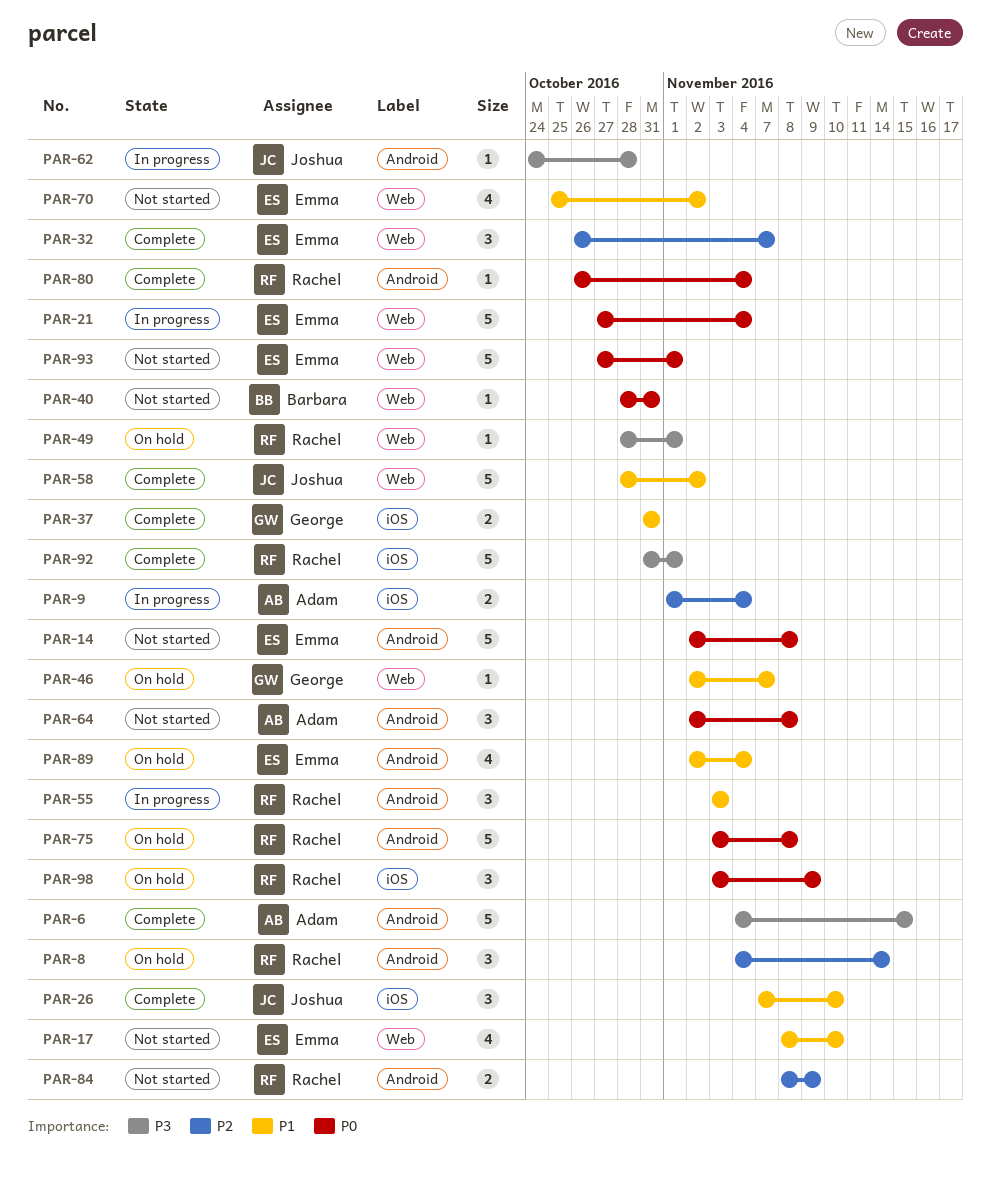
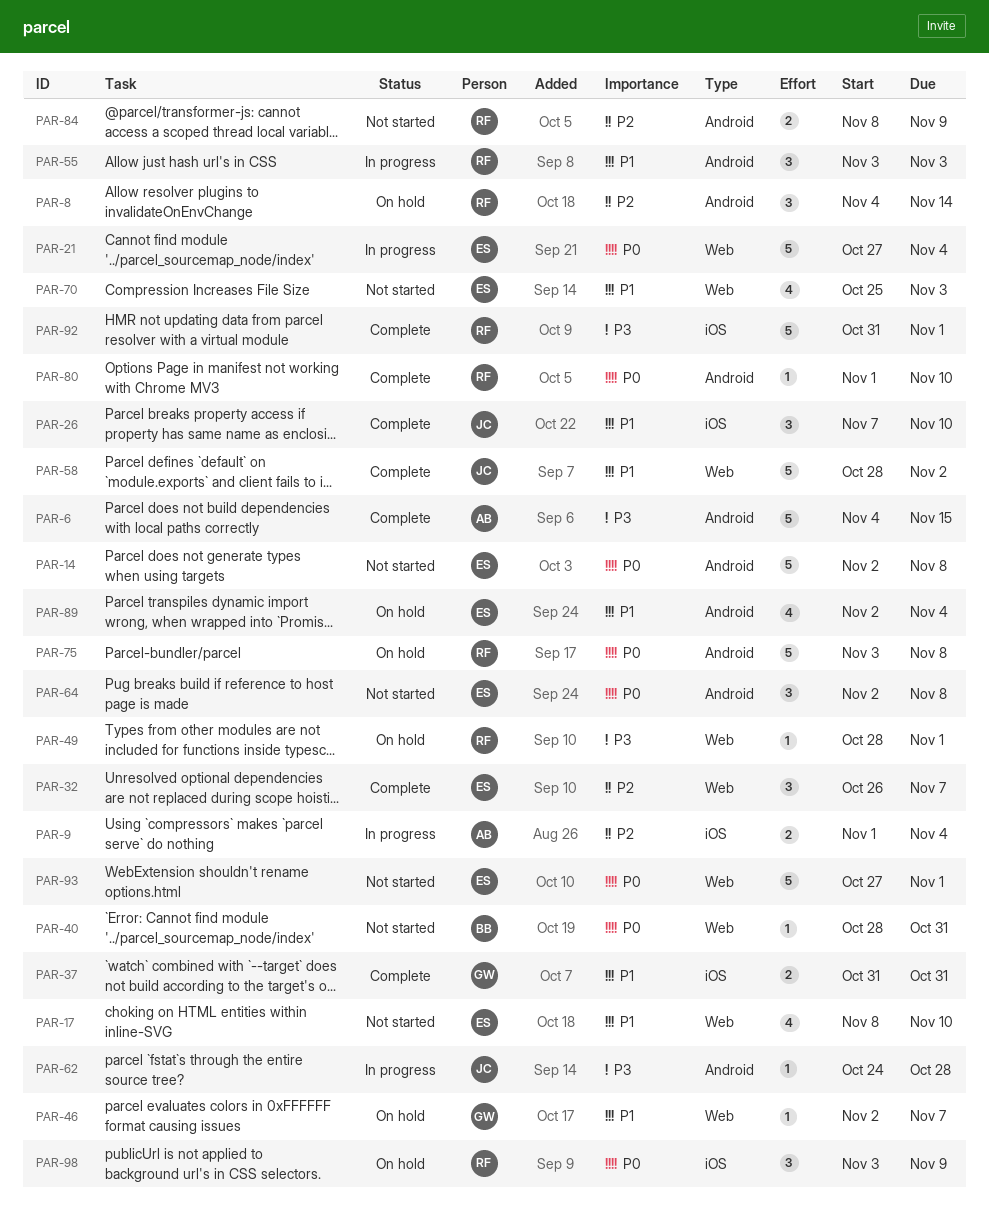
PAR-64, owner: Adam -> Emma
PAR-70, due: Nov 2 -> Nov 3
PAR-80, start: Oct 26 -> Nov 1
PAR-80, due: Nov 4 -> Nov 10

